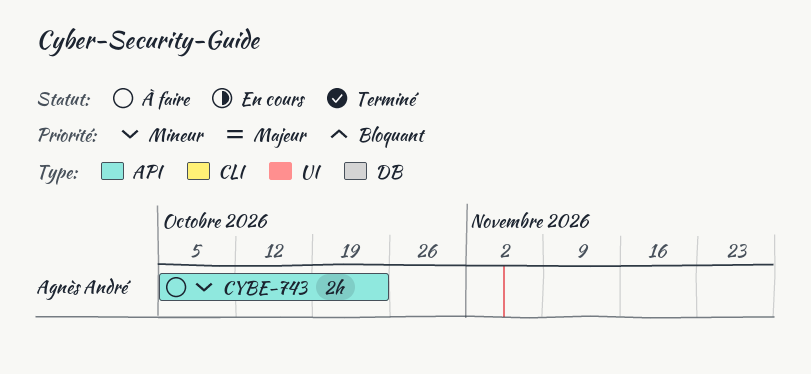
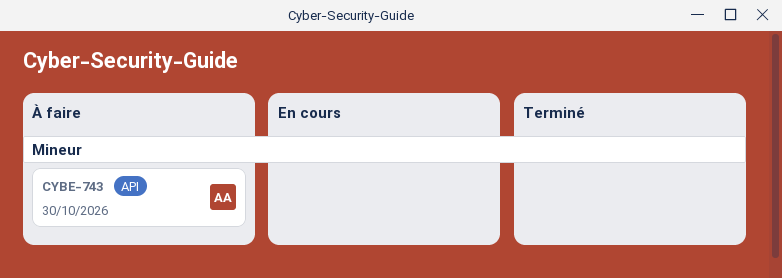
CYBE-743, due: Oct 23 -> Oct 30

